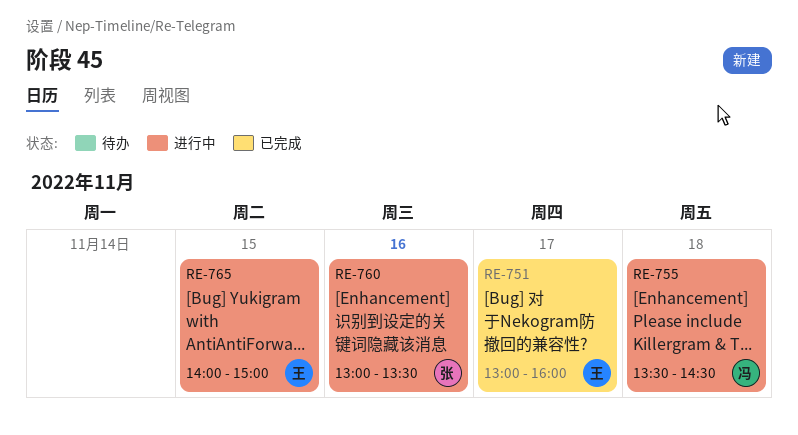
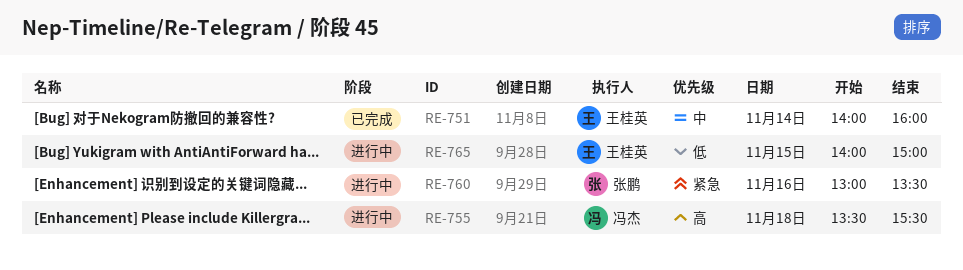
RE-751, day: Nov 17 -> Nov 14
RE-751, begins: 13:00 -> 14:00
RE-755, ends: 14:30 -> 15:30

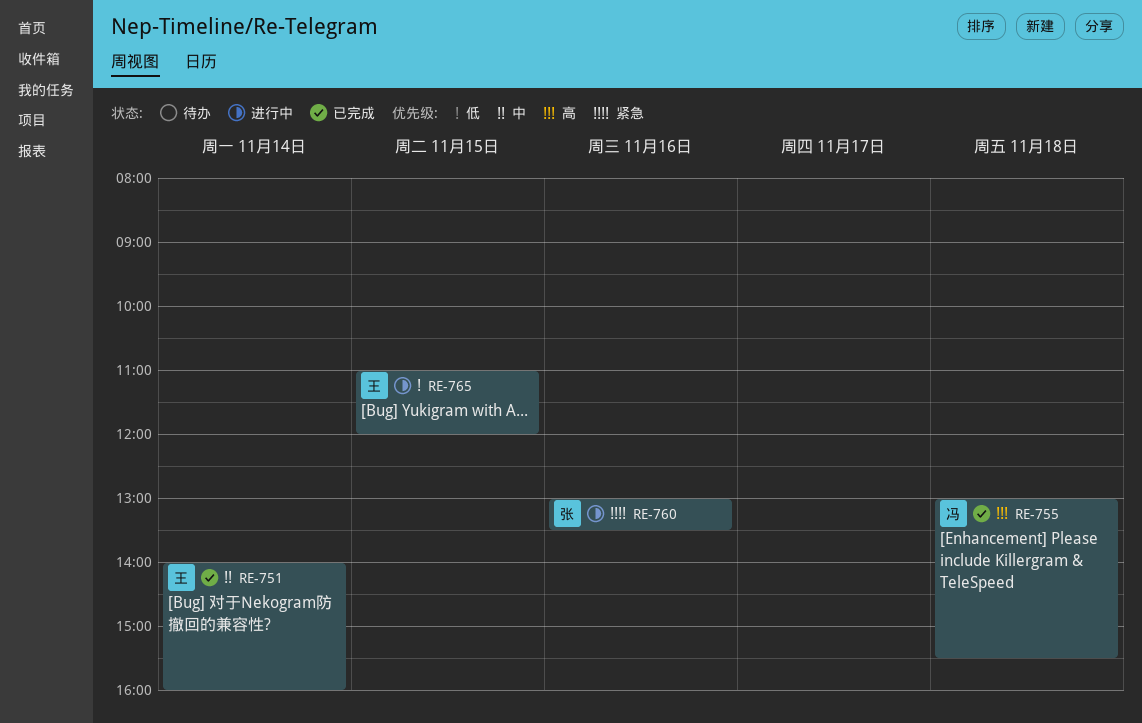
RE-755, status: 进行中 -> 已完成
RE-755, begins: 13:30 -> 13:00
RE-765, begins: 14:00 -> 11:00
RE-765, ends: 15:00 -> 12:00

